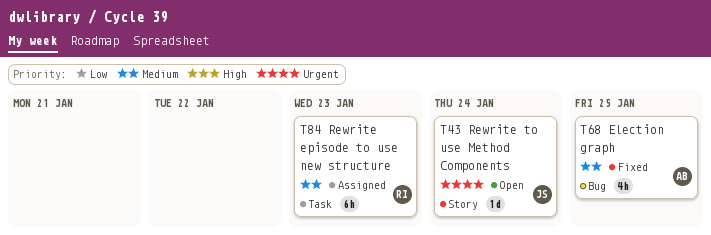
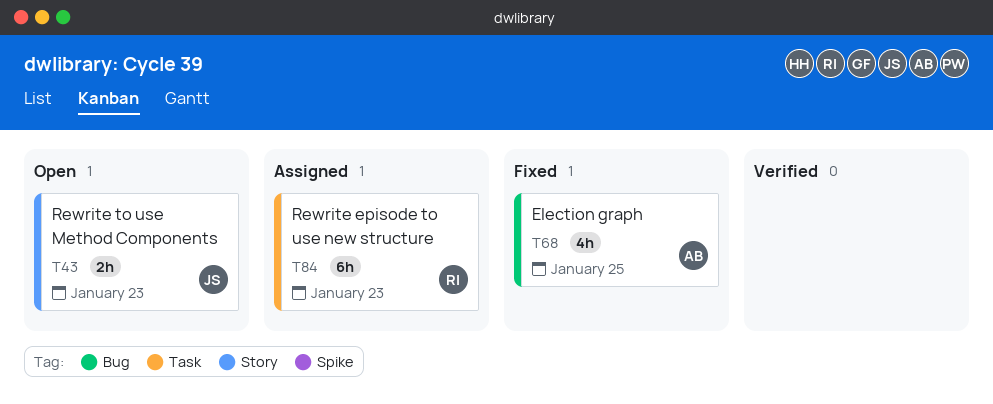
T43, estimate: 1d -> 2h
T43, due: Jan 24 -> Jan 23

